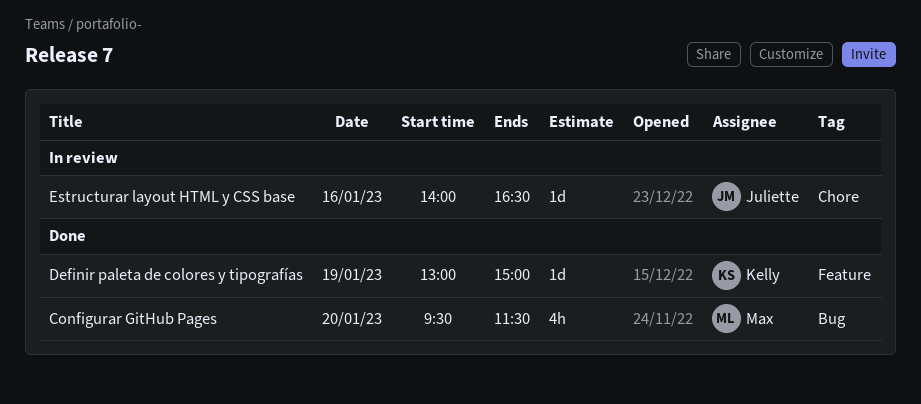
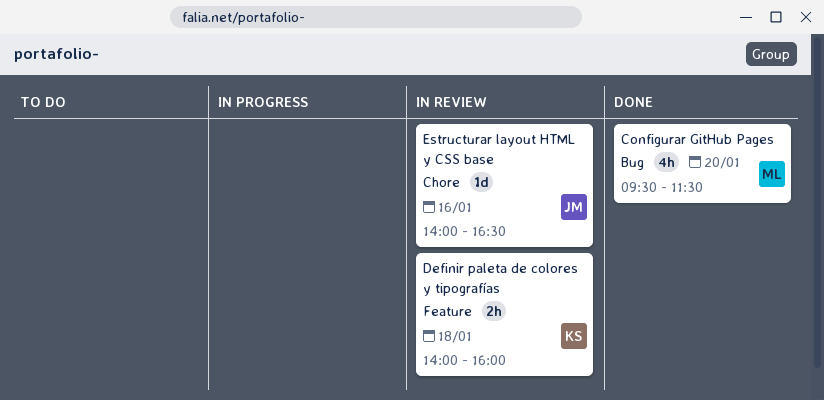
Definir paleta de colores y tipografías, status: Done -> In review
Definir paleta de colores y tipografías, estimate: 1d -> 2h
Definir paleta de colores y tipografías, day: Jan 19 -> Jan 18
Definir paleta de colores y tipografías, begins: 13:00 -> 14:00
Definir paleta de colores y tipografías, ends: 15:00 -> 16:00

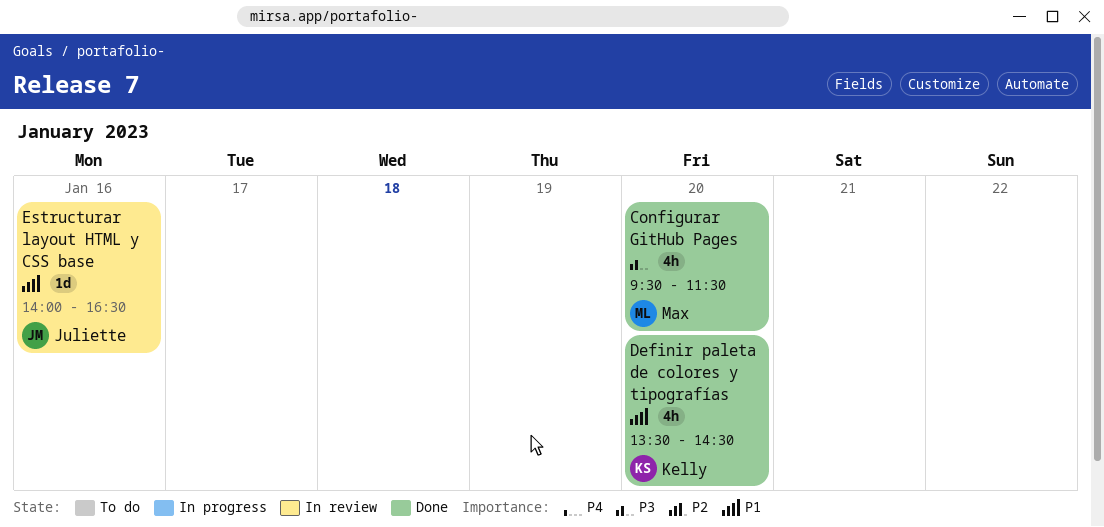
Definir paleta de colores y tipografías, status: In review -> Done
Definir paleta de colores y tipografías, estimate: 2h -> 4h
Definir paleta de colores y tipografías, day: Jan 18 -> Jan 20
Definir paleta de colores y tipografías, begins: 14:00 -> 13:30
Definir paleta de colores y tipografías, ends: 16:00 -> 14:30

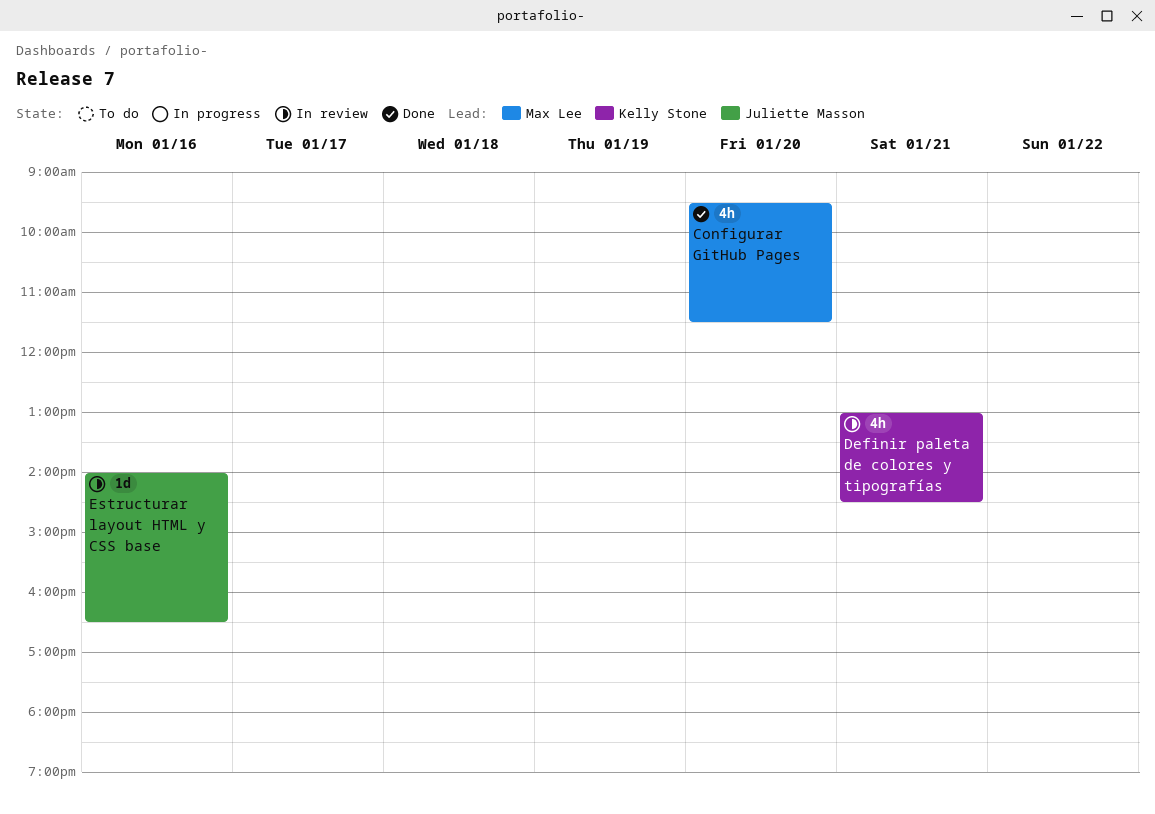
Definir paleta de colores y tipografías, status: Done -> In review
Definir paleta de colores y tipografías, day: Jan 20 -> Jan 21
Definir paleta de colores y tipografías, begins: 13:30 -> 13:00

